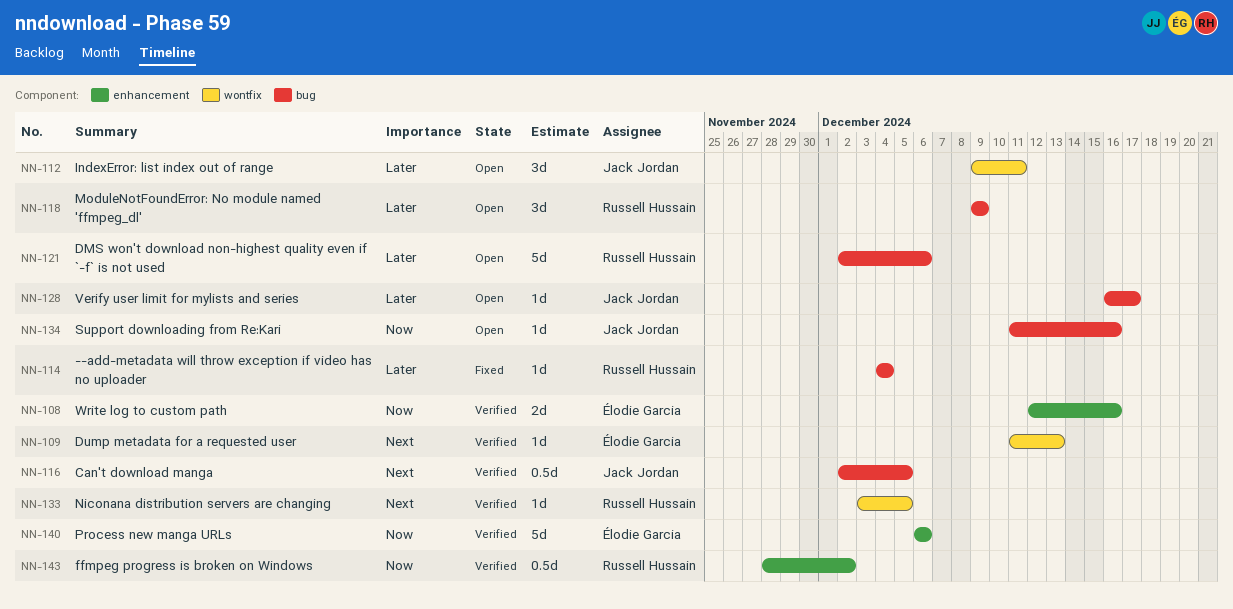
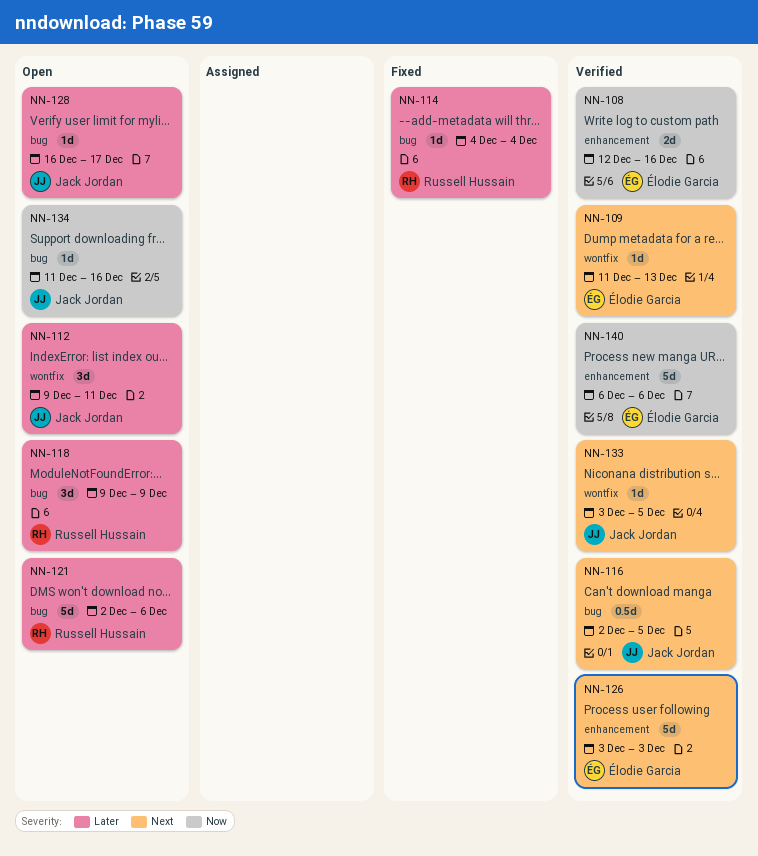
NN-126: none -> present
NN-133, owner: Russell Hussain -> Jack Jordan
NN-143: present -> none

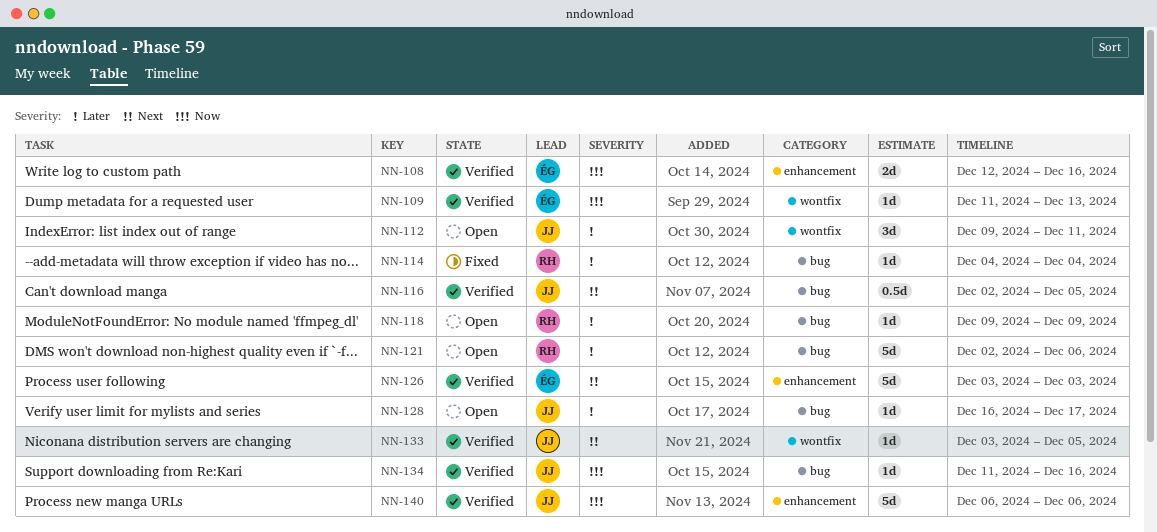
NN-109, priority: Next -> Now
NN-118, estimate: 3d -> 1d
NN-134, status: Open -> Verified
NN-140, owner: Élodie Garcia -> Jack Jordan

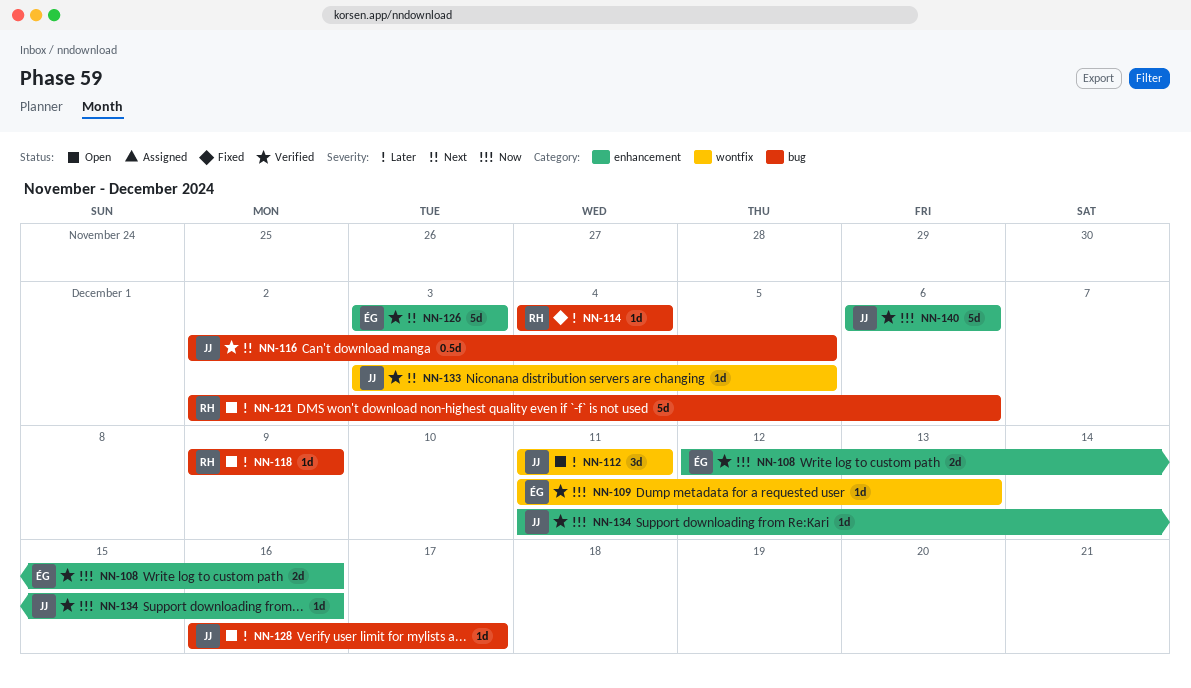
NN-112, start: Dec 9 -> Dec 11
NN-134, label: bug -> enhancement

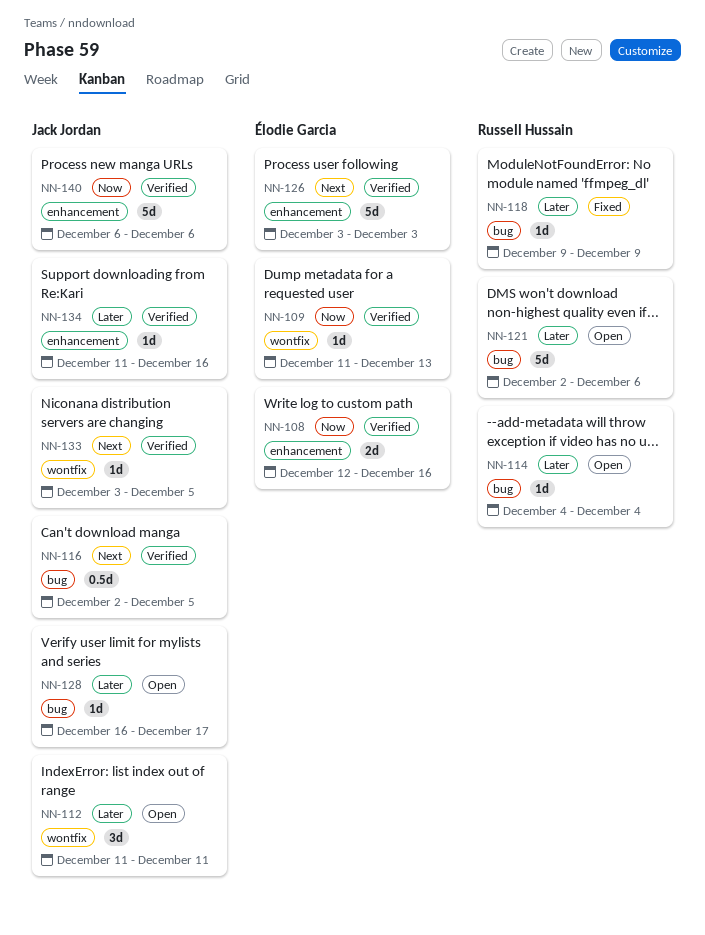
NN-114, status: Fixed -> Open
NN-118, status: Open -> Fixed
NN-134, priority: Now -> Later

